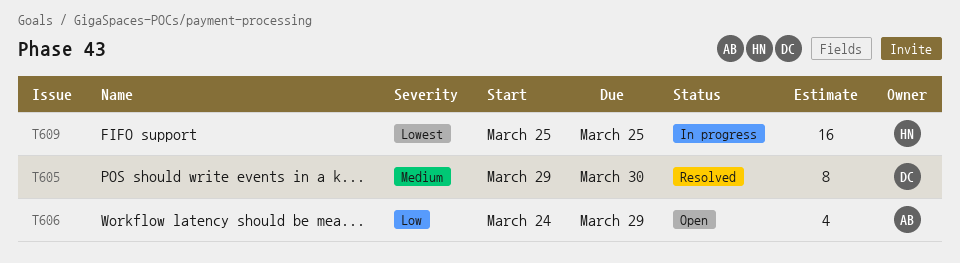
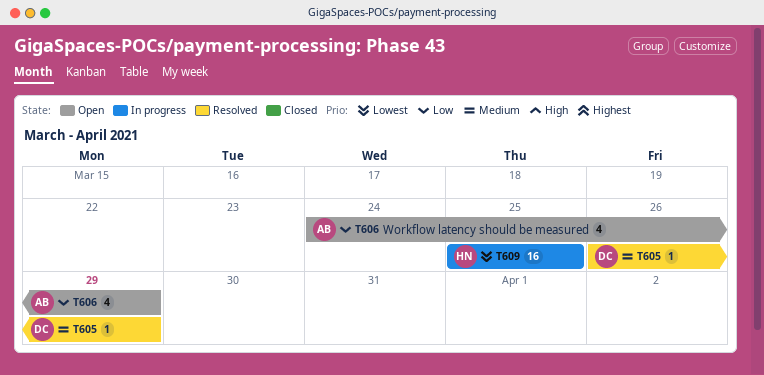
T605, estimate: 8 -> 1
T605, start: Mar 29 -> Mar 26
T605, due: Mar 30 -> Mar 29

